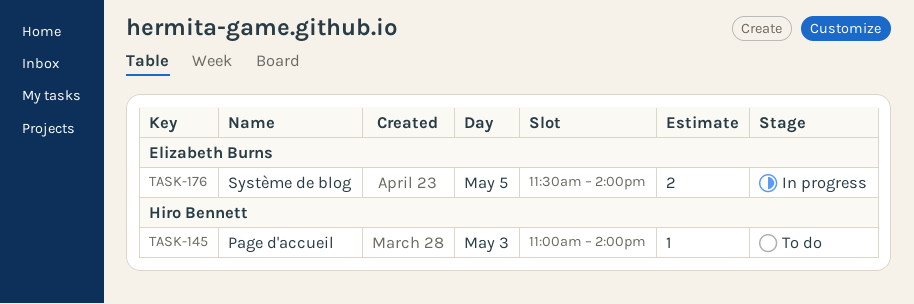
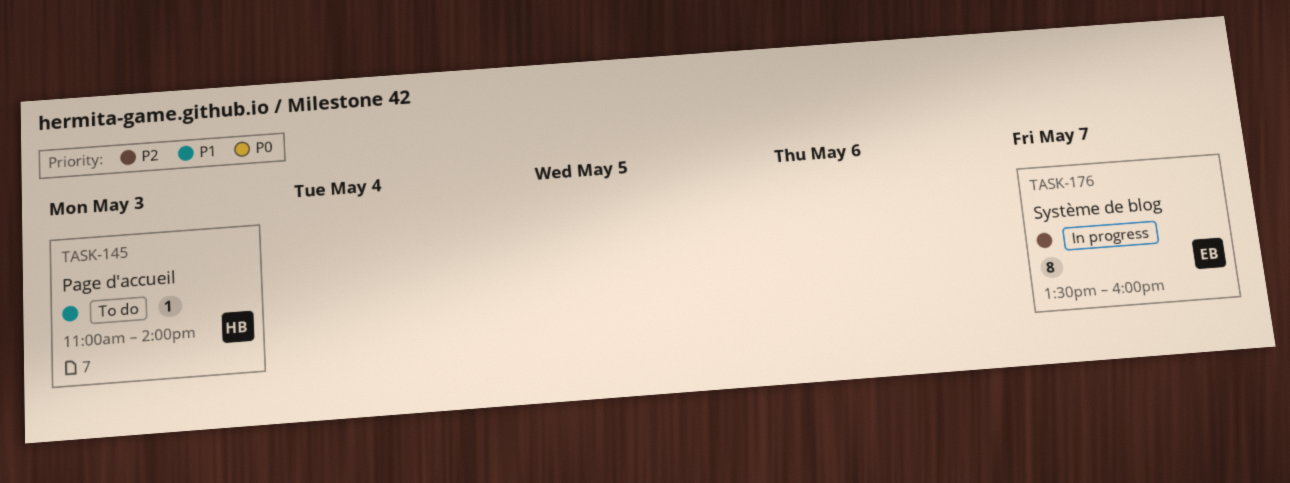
TASK-176, estimate: 2 -> 8
TASK-176, day: May 5 -> May 7
TASK-176, begins: 11:30 -> 13:30
TASK-176, ends: 14:00 -> 16:00

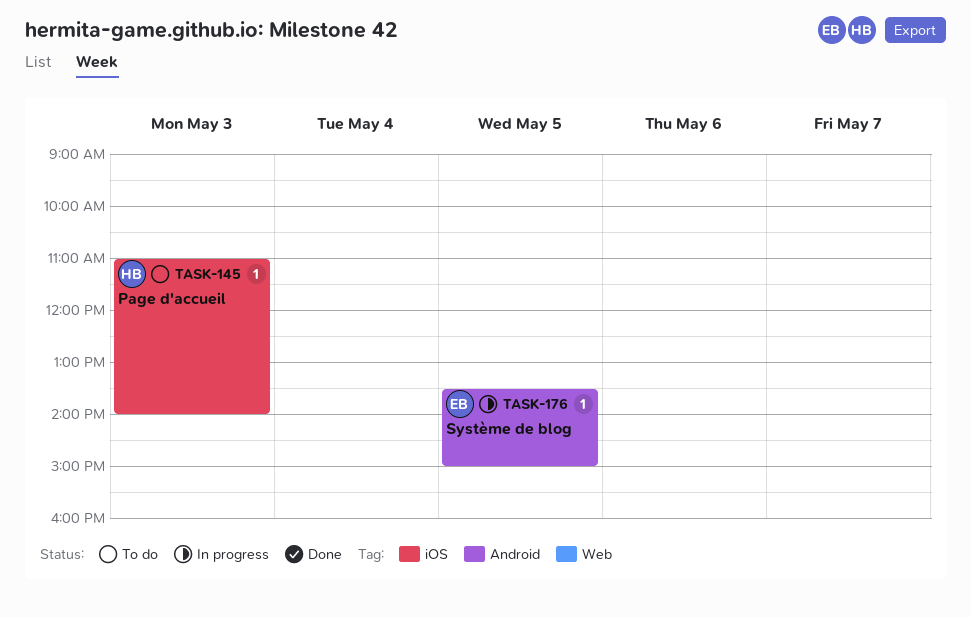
TASK-176, estimate: 8 -> 1
TASK-176, day: May 7 -> May 5
TASK-176, ends: 16:00 -> 15:00

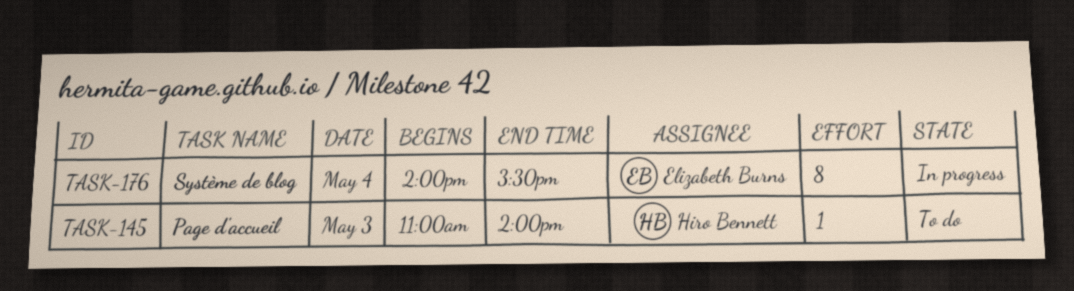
TASK-176, estimate: 1 -> 8
TASK-176, day: May 5 -> May 4
TASK-176, begins: 13:30 -> 14:00
TASK-176, ends: 15:00 -> 15:30

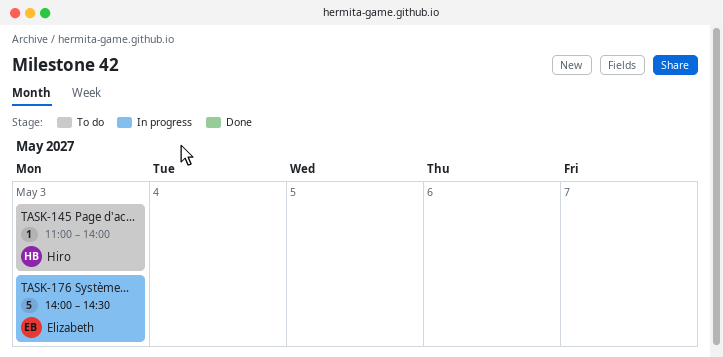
TASK-176, estimate: 8 -> 5
TASK-176, day: May 4 -> May 3
TASK-176, ends: 15:30 -> 14:30

